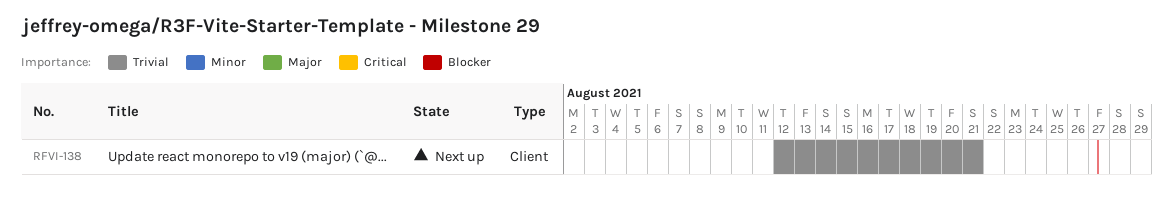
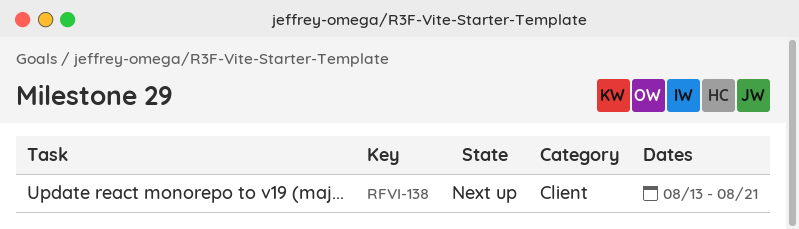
RFVI-138, start: Aug 12 -> Aug 13

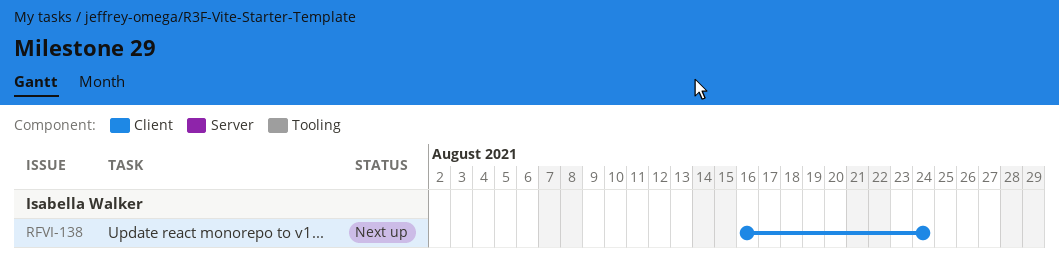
RFVI-138, start: Aug 13 -> Aug 16
RFVI-138, due: Aug 21 -> Aug 24

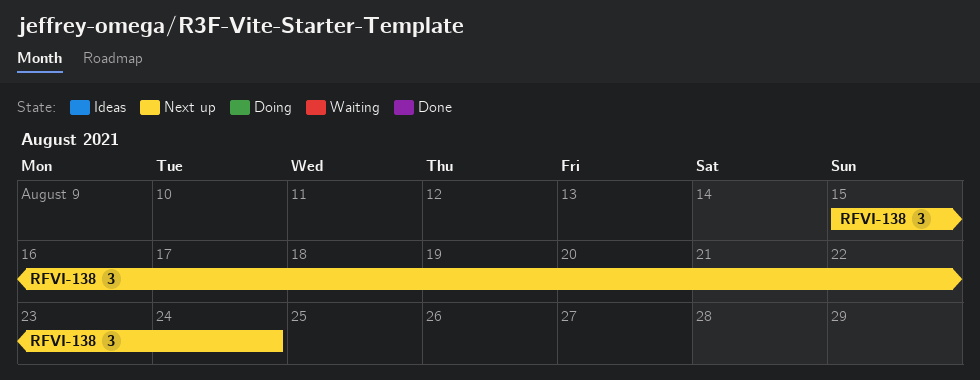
RFVI-138, start: Aug 16 -> Aug 15

